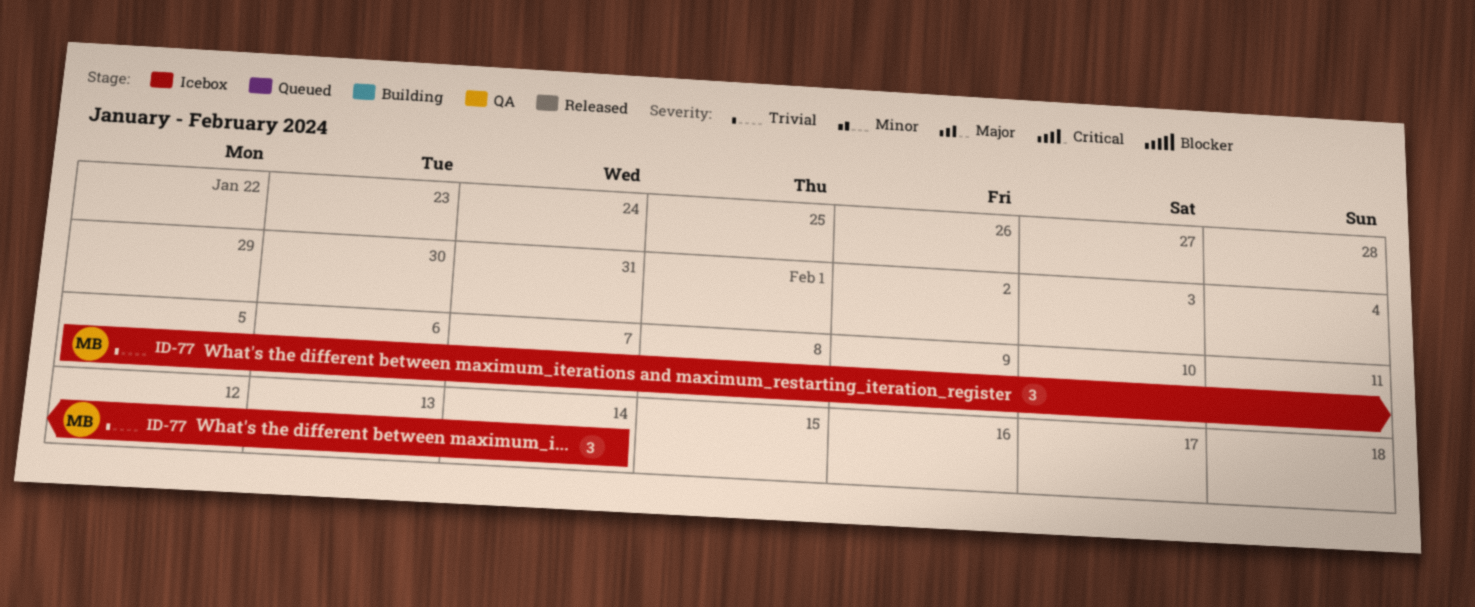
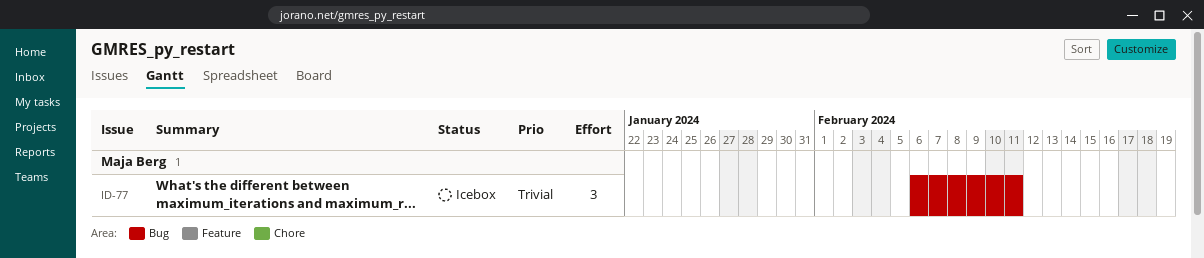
ID-77, start: Feb 5 -> Feb 6
ID-77, due: Feb 14 -> Feb 11

